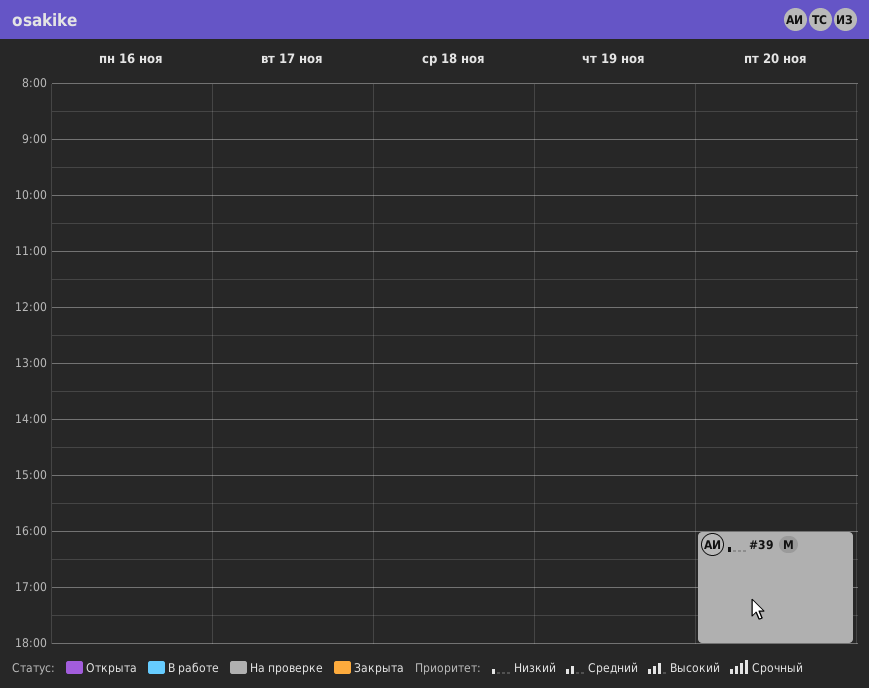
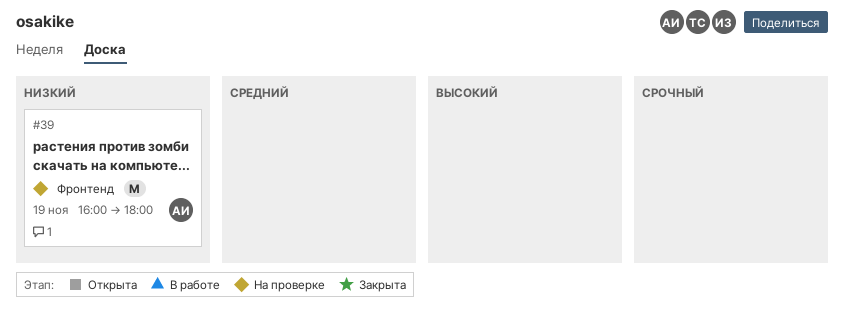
#39, day: Nov 20 -> Nov 19

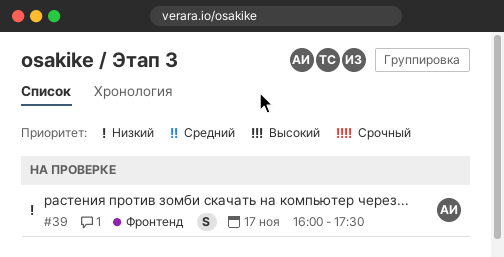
#39, estimate: M -> S
#39, day: Nov 19 -> Nov 17
#39, ends: 18:00 -> 17:30

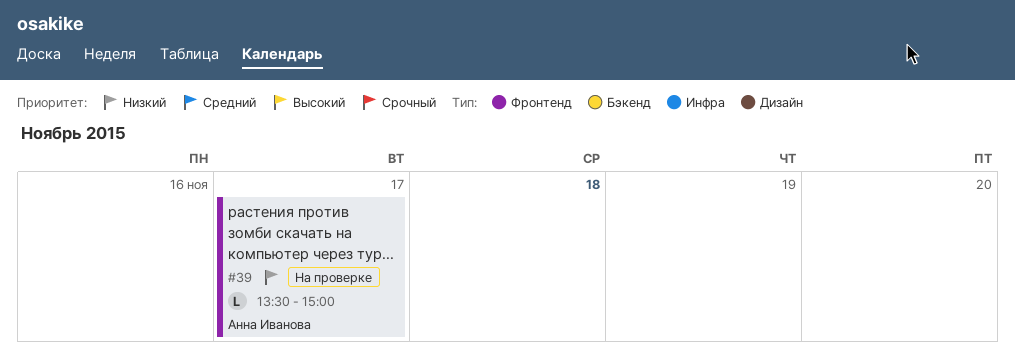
#39, estimate: S -> L
#39, begins: 16:00 -> 13:30
#39, ends: 17:30 -> 15:00

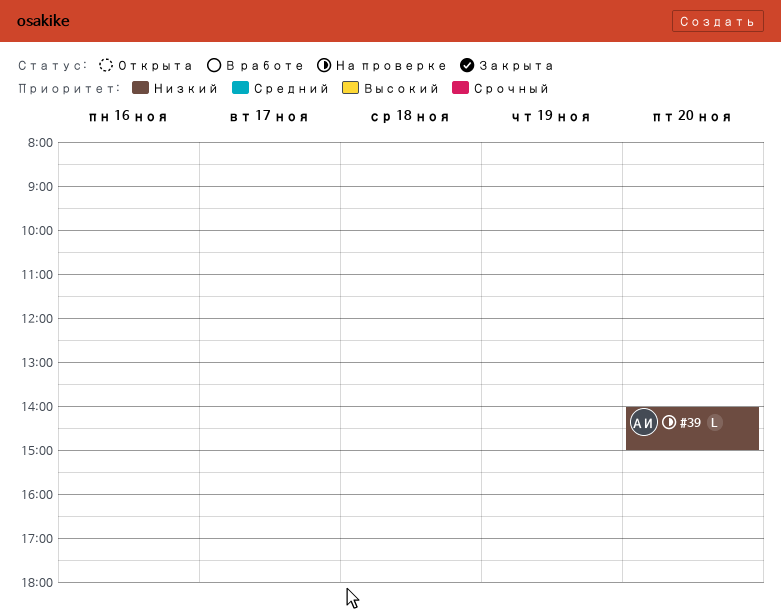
#39, day: Nov 17 -> Nov 20
#39, begins: 13:30 -> 14:00

